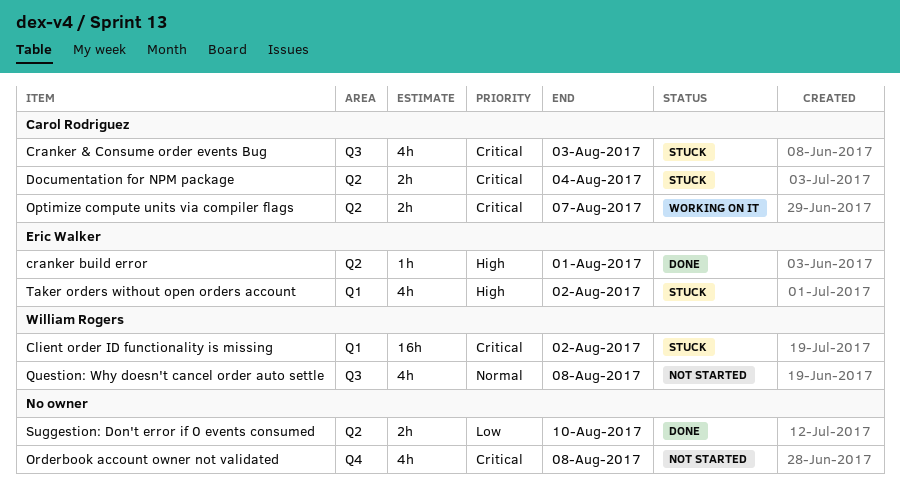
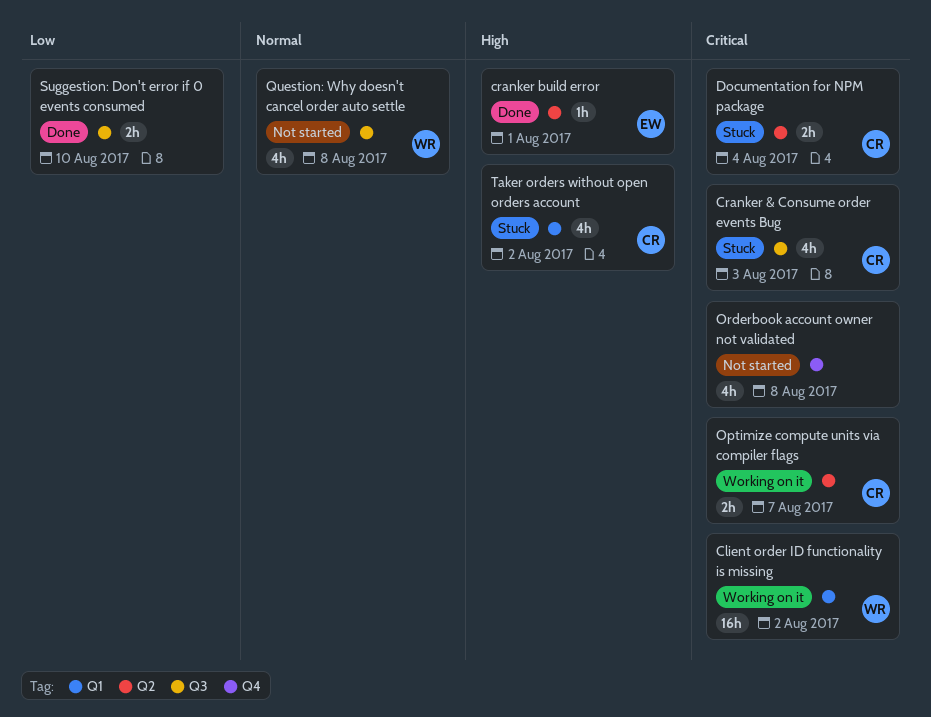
Client order ID functionality is missing, status: Stuck -> Working on it
Suggestion: Don't error if 0 events consumed, label: Q2 -> Q3
Taker orders without open orders account, owner: Eric Walker -> Carol Rodriguez

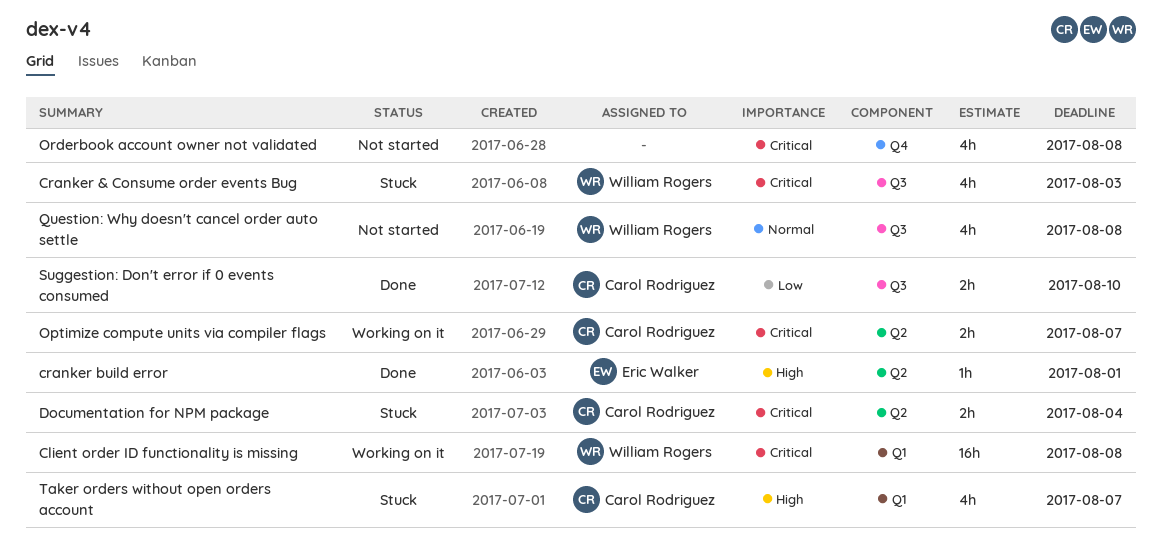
Client order ID functionality is missing, due: Aug 2 -> Aug 8
Cranker & Consume order events Bug, owner: Carol Rodriguez -> William Rogers
Suggestion: Don't error if 0 events consumed, owner: none -> Carol Rodriguez
Taker orders without open orders account, due: Aug 2 -> Aug 7

